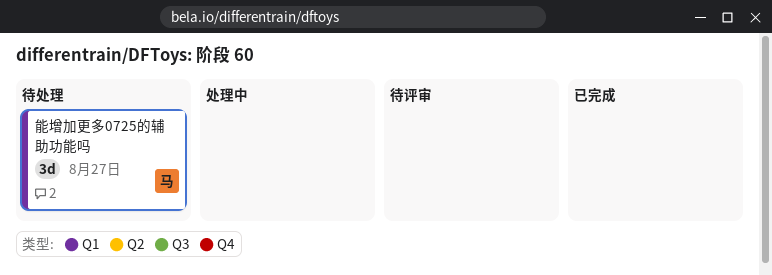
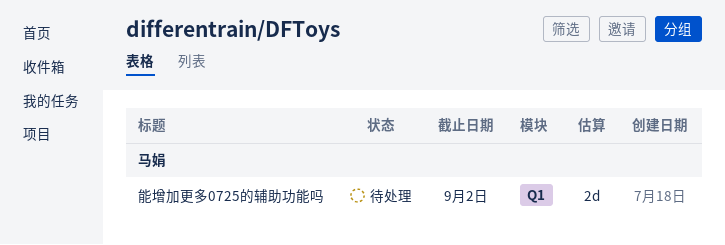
能增加更多0725的辅助功能吗, estimate: 3d -> 2d
能增加更多0725的辅助功能吗, due: Aug 27 -> Sep 2

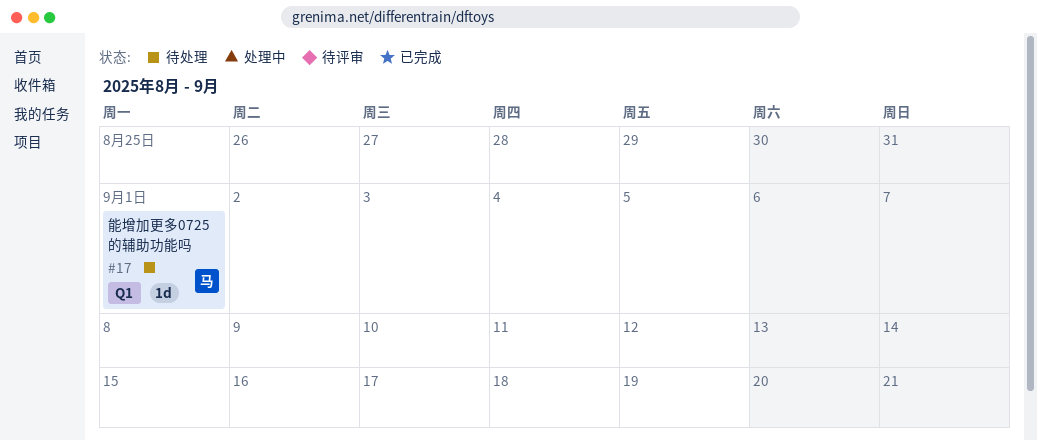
能增加更多0725的辅助功能吗, estimate: 2d -> 1d
能增加更多0725的辅助功能吗, due: Sep 2 -> Sep 1

